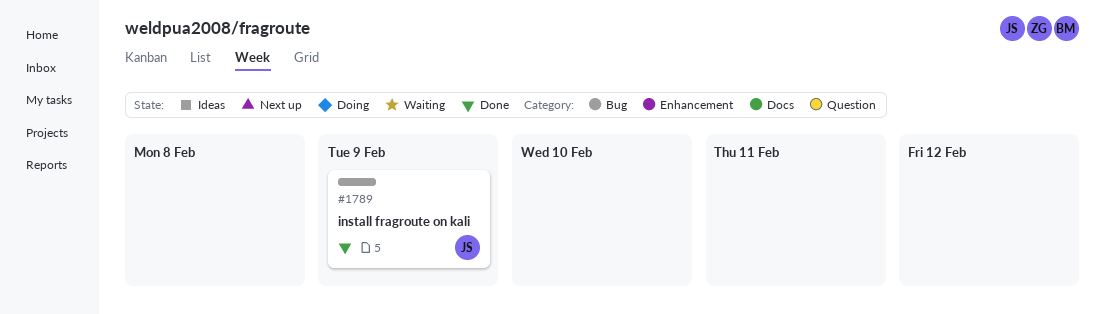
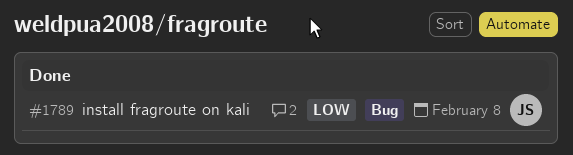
#1789, due: Feb 9 -> Feb 8

